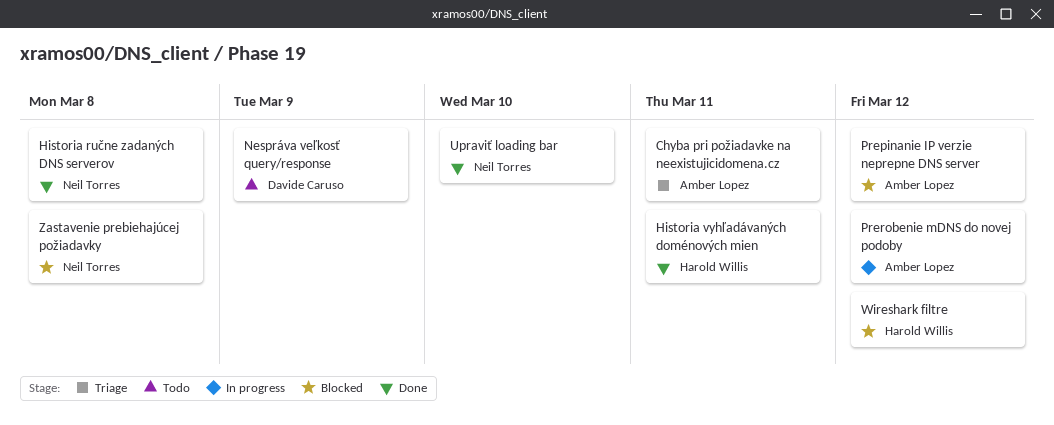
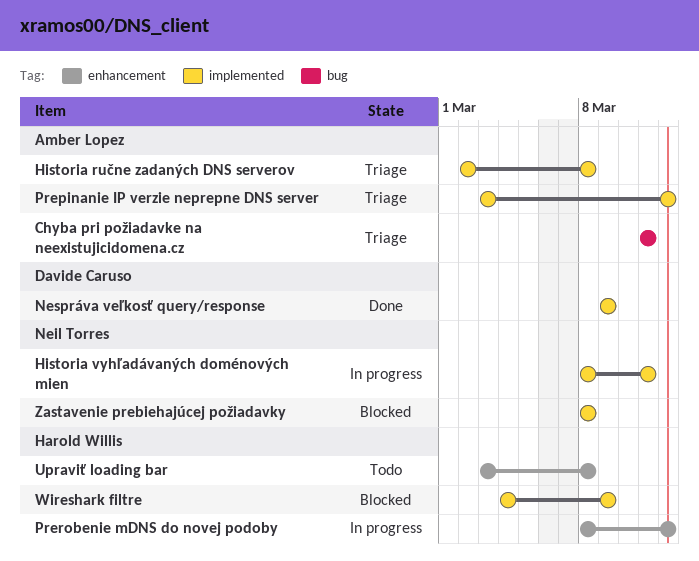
Historia ručne zadaných DNS serverov, status: Done -> Triage
Historia ručne zadaných DNS serverov, owner: Neil Torres -> Amber Lopez
Historia vyhľadávaných doménových mien, status: Done -> In progress
Historia vyhľadávaných doménových mien, owner: Harold Willis -> Neil Torres
Nespráva veľkosť query/response, status: Todo -> Done
Prepinanie IP verzie neprepne DNS server, status: Blocked -> Triage
Prerobenie mDNS do novej podoby, owner: Amber Lopez -> Harold Willis
Upraviť loading bar, status: Done -> Todo
Upraviť loading bar, owner: Neil Torres -> Harold Willis
Upraviť loading bar, due: Mar 10 -> Mar 8
Wireshark filtre, due: Mar 12 -> Mar 9

